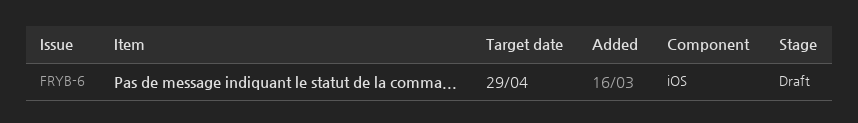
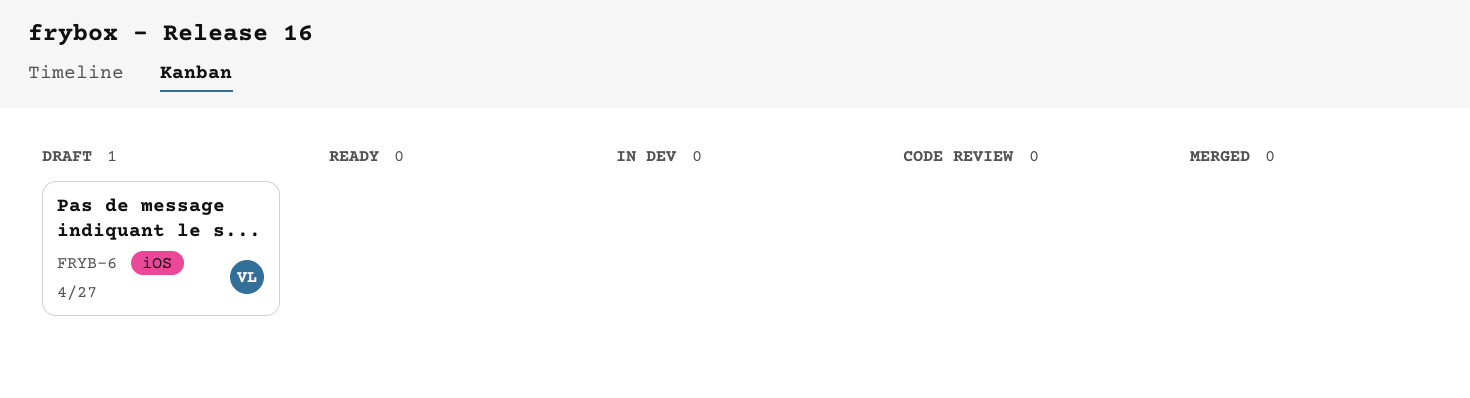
FRYB-6, due: Apr 29 -> Apr 27

